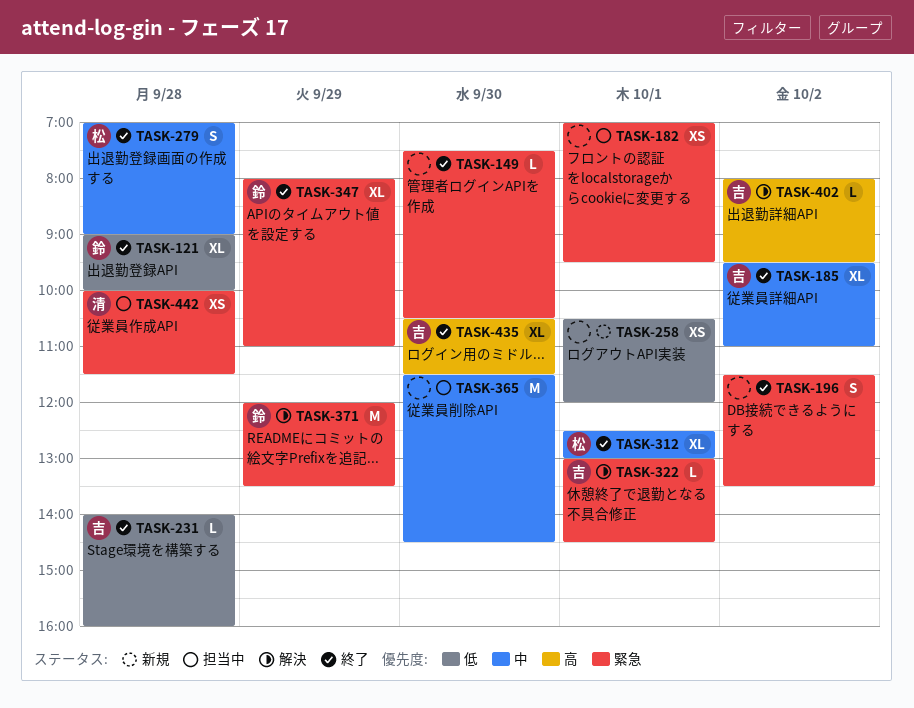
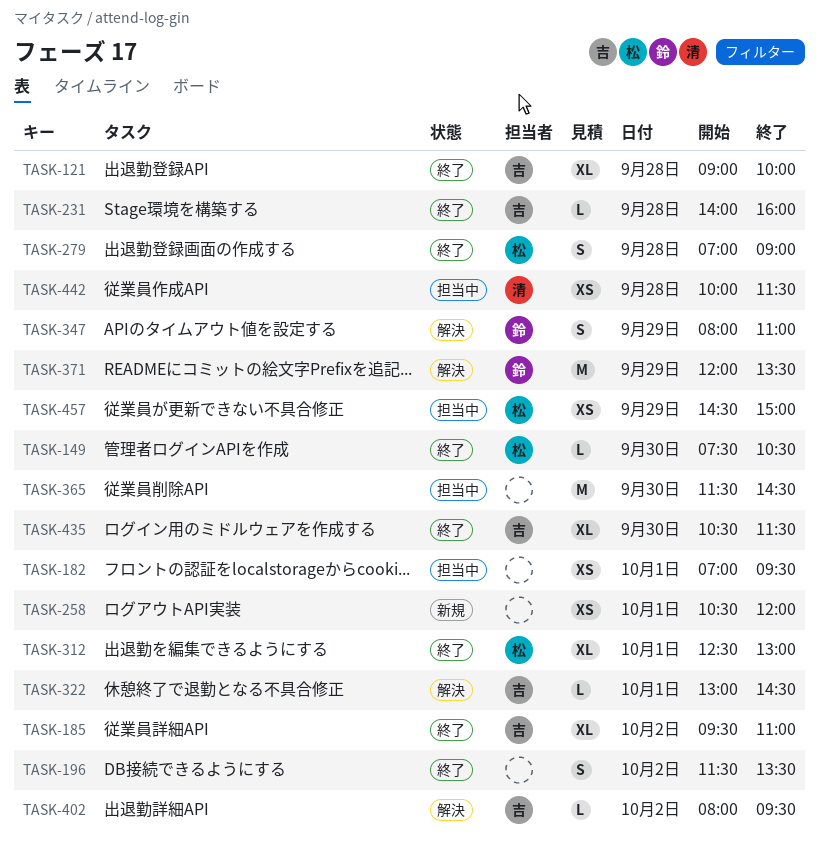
TASK-121, owner: 鈴 -> 吉
TASK-149, owner: none -> 松
TASK-347, status: 終了 -> 解決
TASK-347, estimate: XL -> S
TASK-457: none -> present

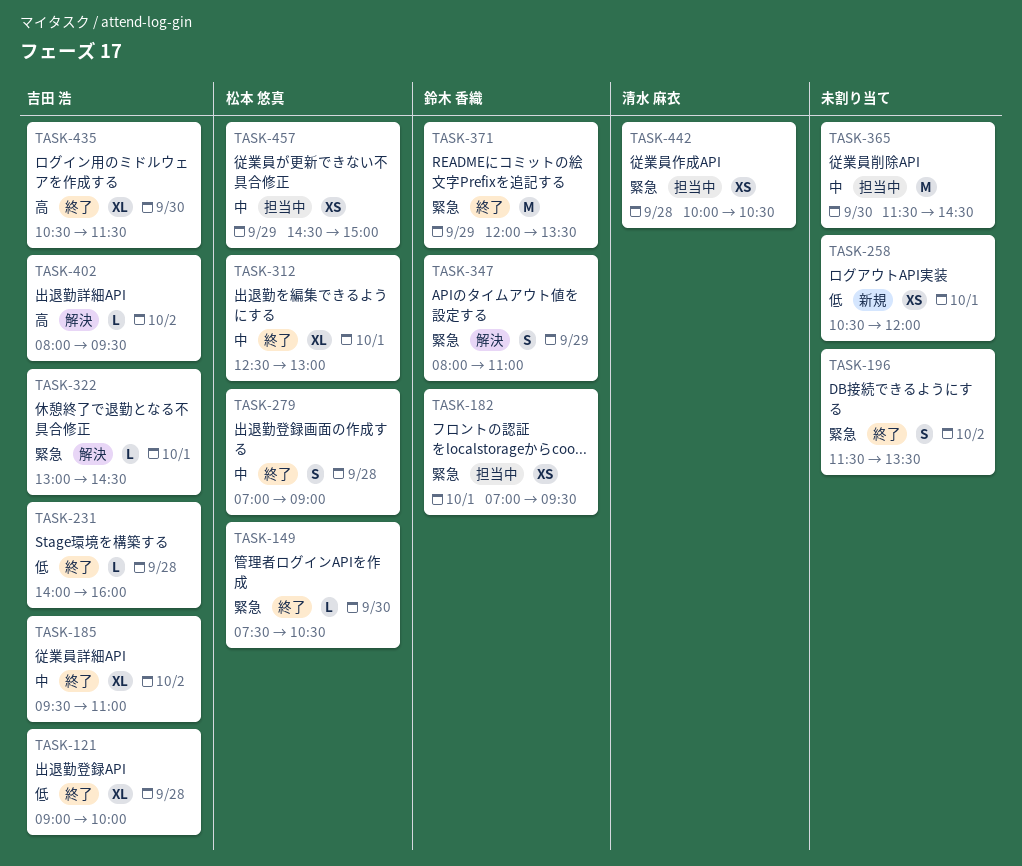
TASK-182, owner: none -> 鈴木 香織
TASK-371, status: 解決 -> 終了
TASK-442, ends: 11:30 -> 10:30

